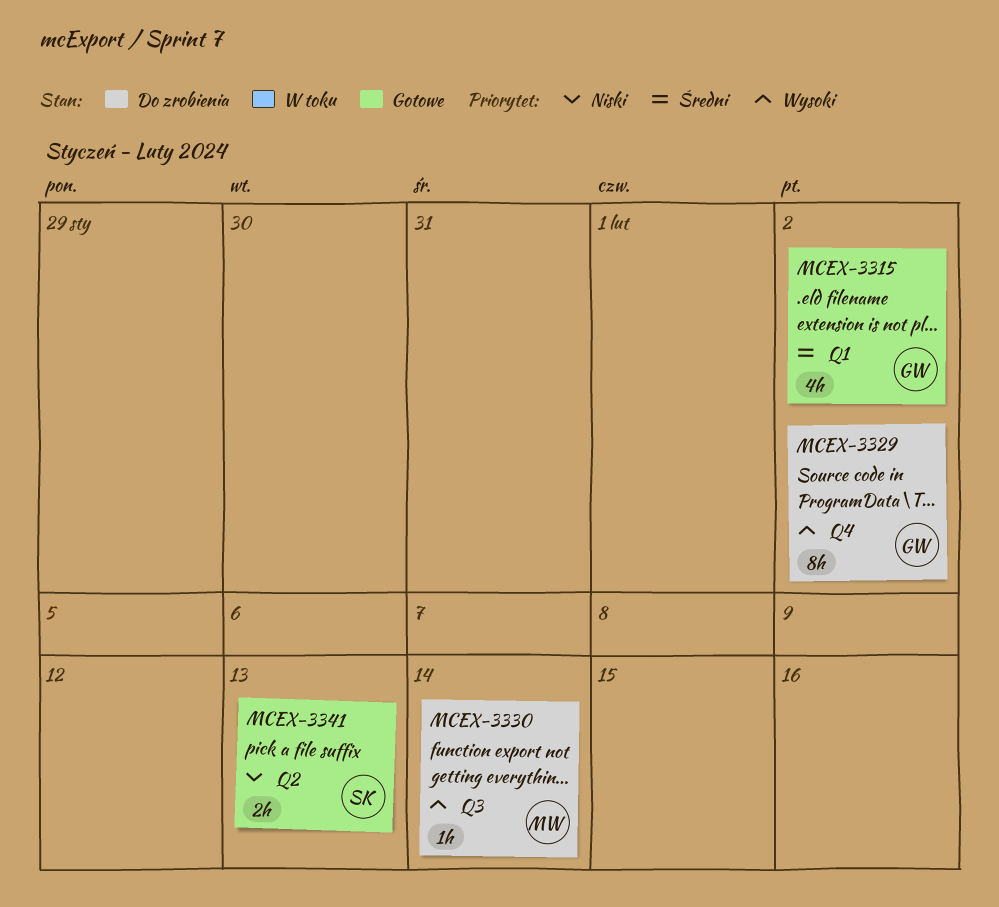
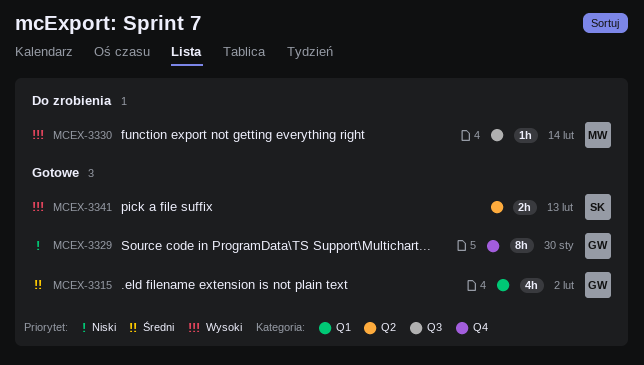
MCEX-3329, status: Do zrobienia -> Gotowe
MCEX-3329, priority: Wysoki -> Niski
MCEX-3329, due: Feb 2 -> Jan 30
MCEX-3341, priority: Niski -> Wysoki

